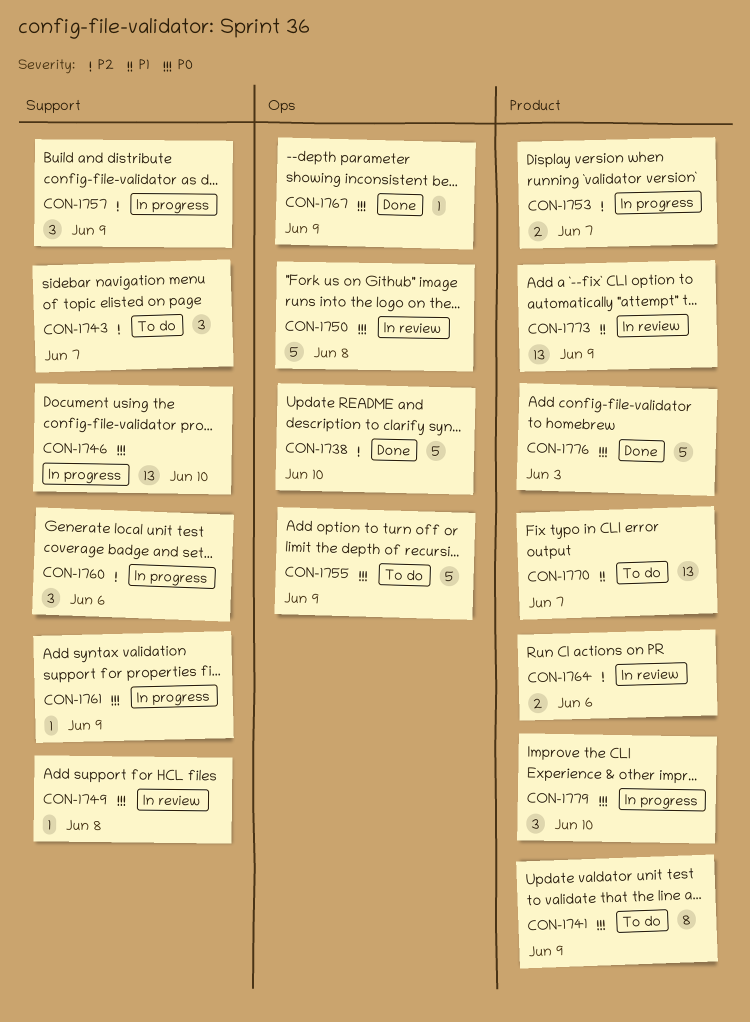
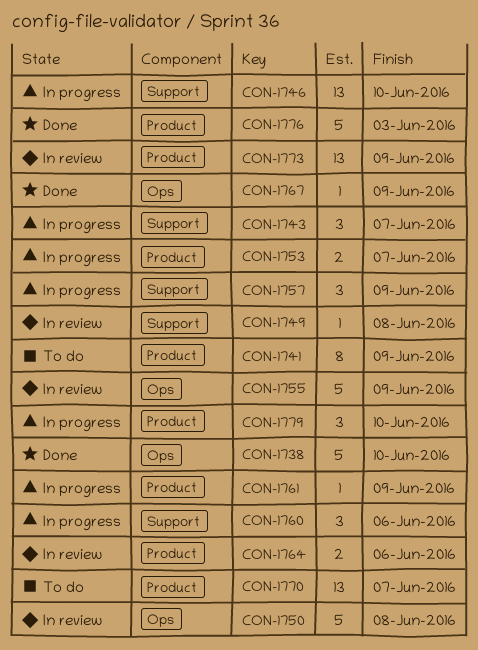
CON-1743, status: To do -> In progress
CON-1755, status: To do -> In review
CON-1761, label: Support -> Product

